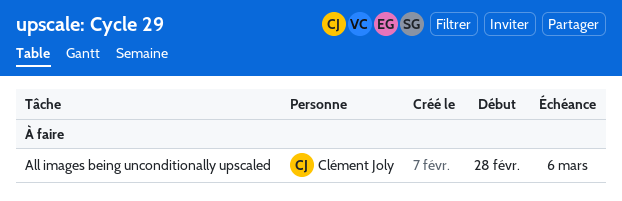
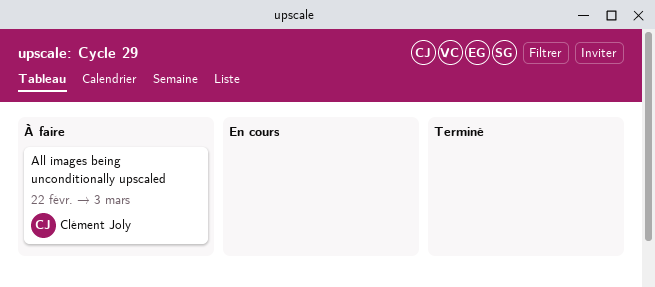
All images being unconditionally upscaled, start: Feb 28 -> Feb 22
All images being unconditionally upscaled, due: Mar 6 -> Mar 3

